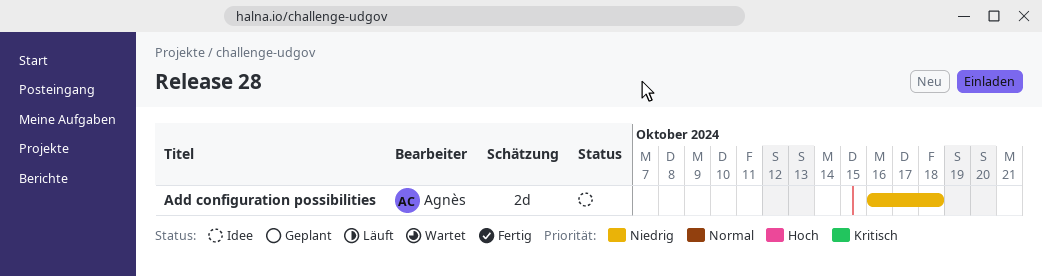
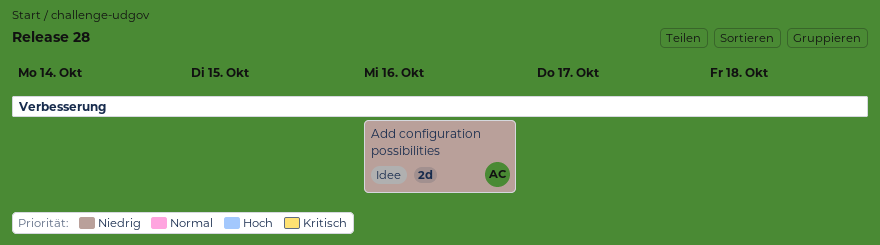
Add configuration possibilities, due: Oct 18 -> Oct 16

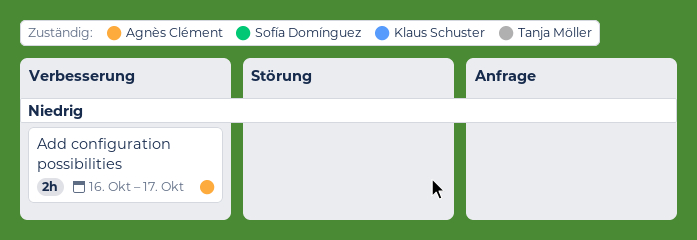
Add configuration possibilities, estimate: 2d -> 2h
Add configuration possibilities, due: Oct 16 -> Oct 17

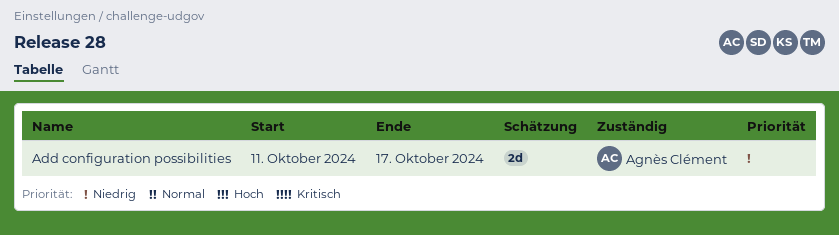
Add configuration possibilities, estimate: 2h -> 2d
Add configuration possibilities, start: Oct 16 -> Oct 11

